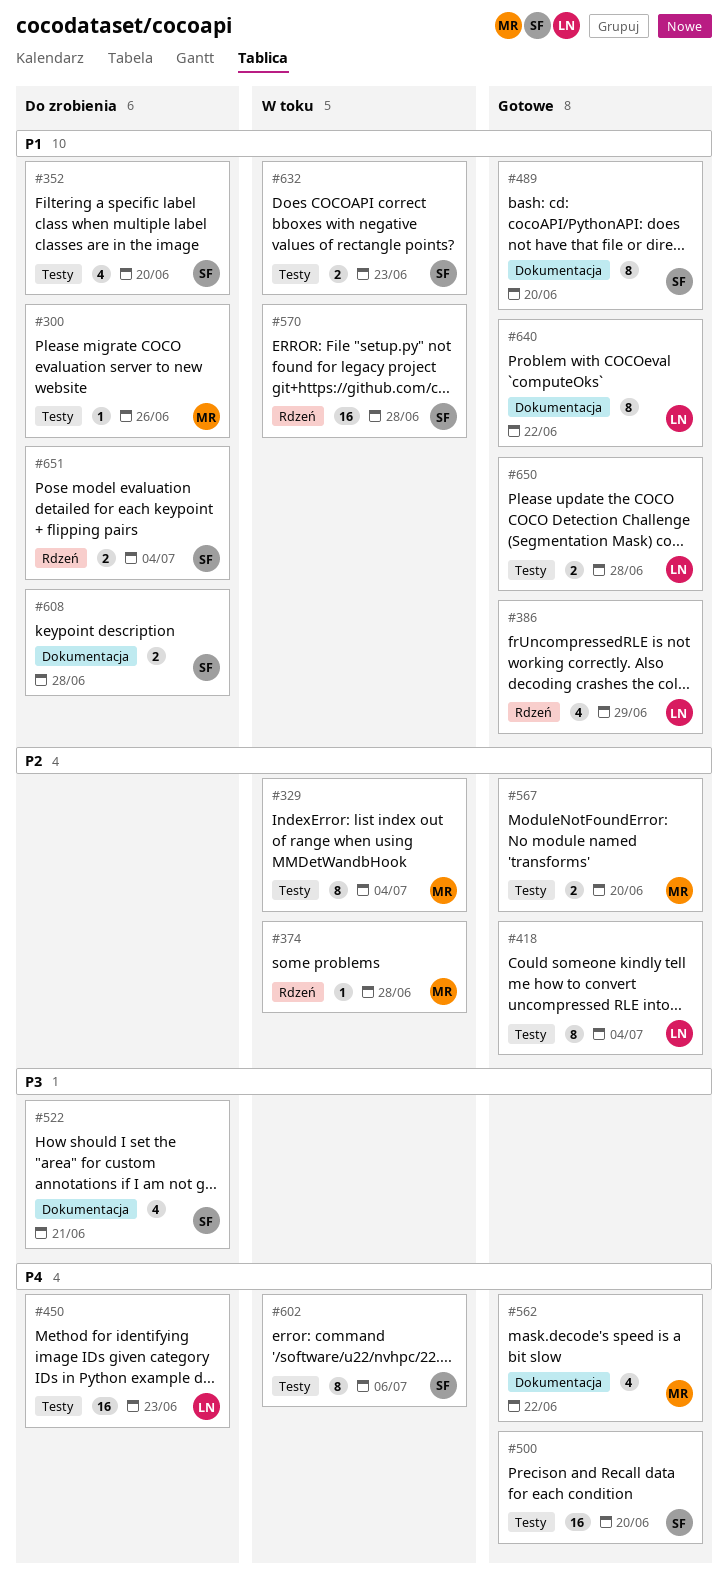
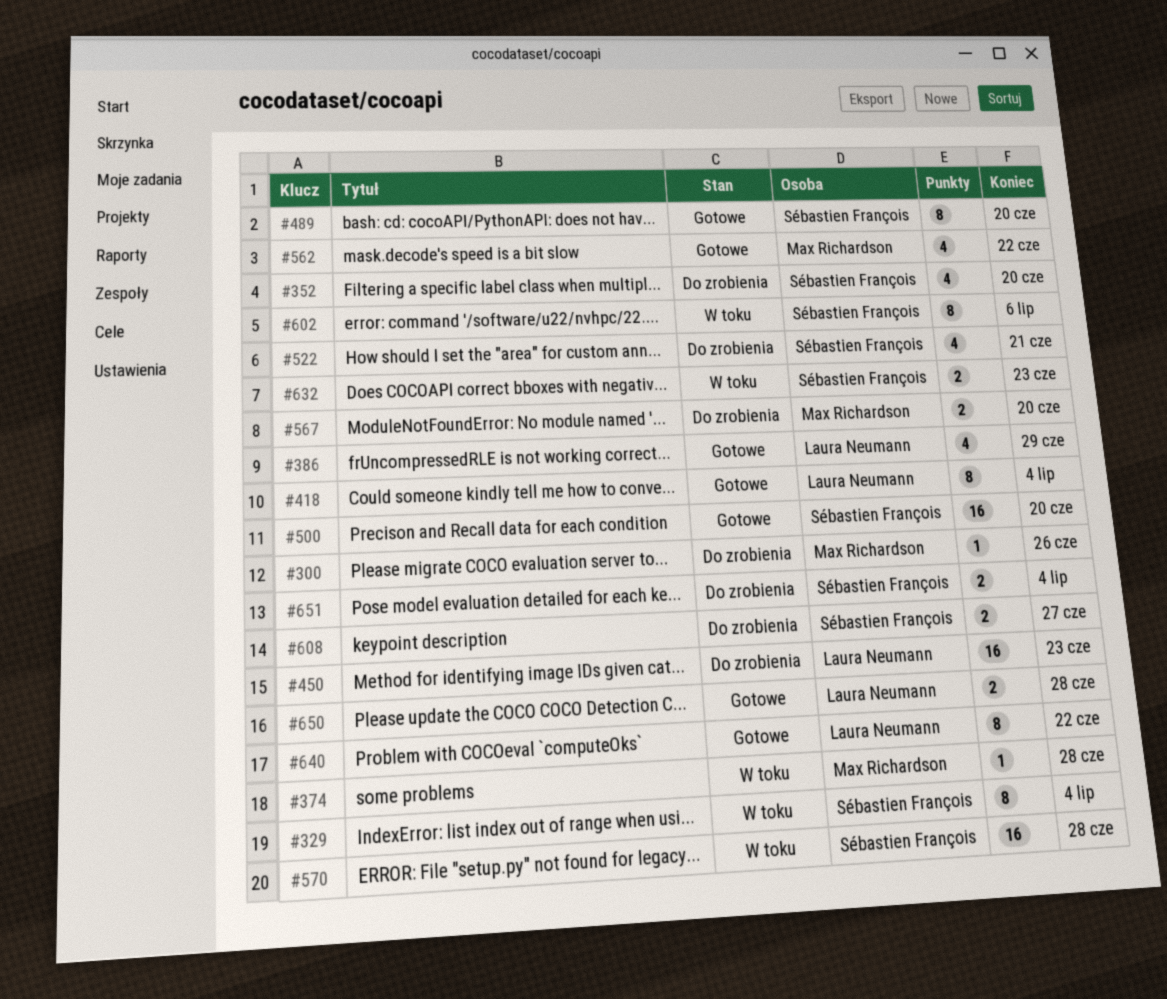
#329, owner: Max Richardson -> Sébastien François
#567, status: Gotowe -> Do zrobienia
#608, due: Jun 28 -> Jun 27

